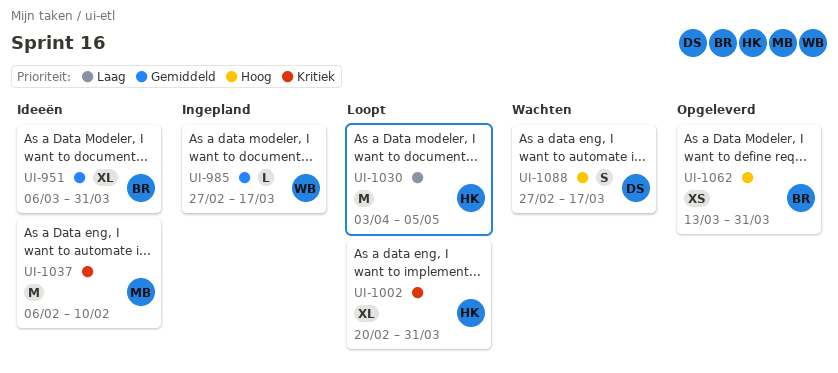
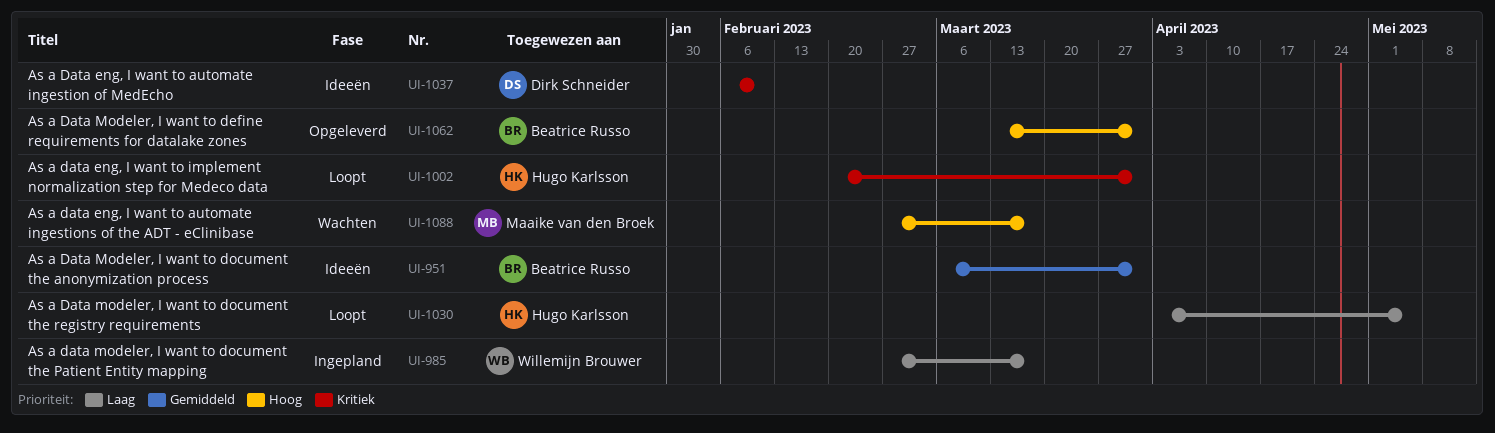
UI-985, priority: Gemiddeld -> Laag
UI-1037, owner: Maaike van den Broek -> Dirk Schneider
UI-1088, owner: Dirk Schneider -> Maaike van den Broek

